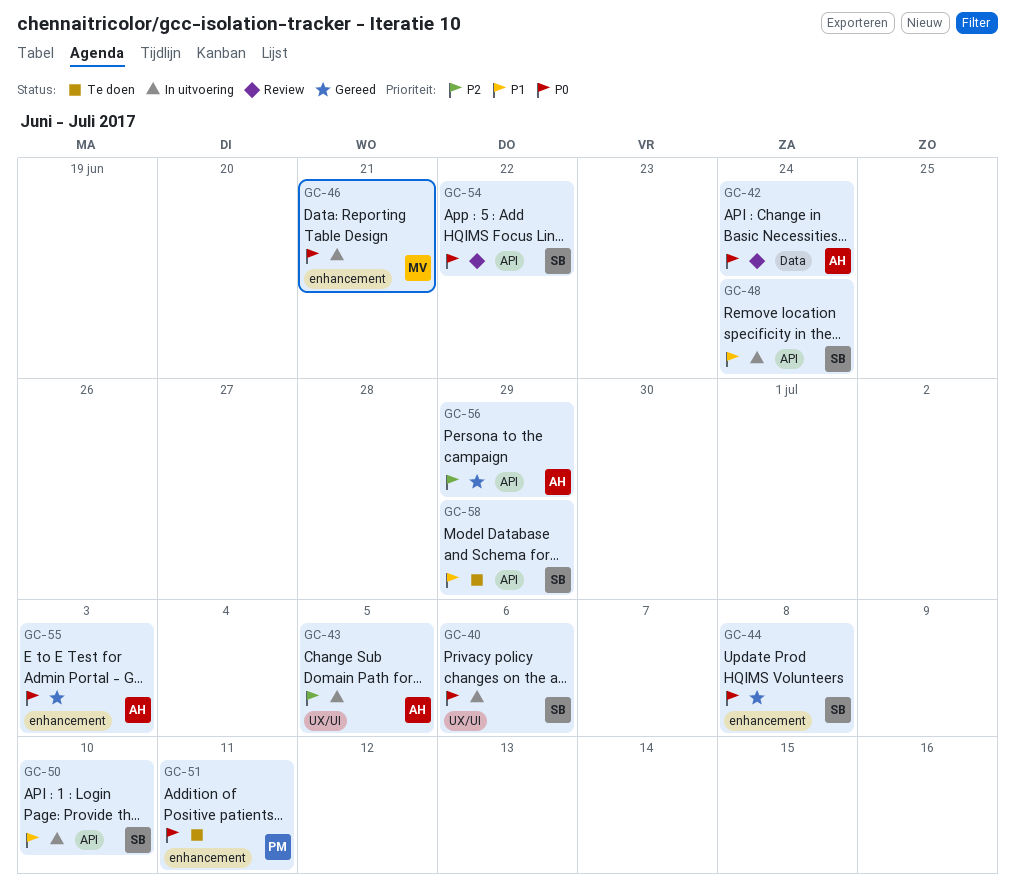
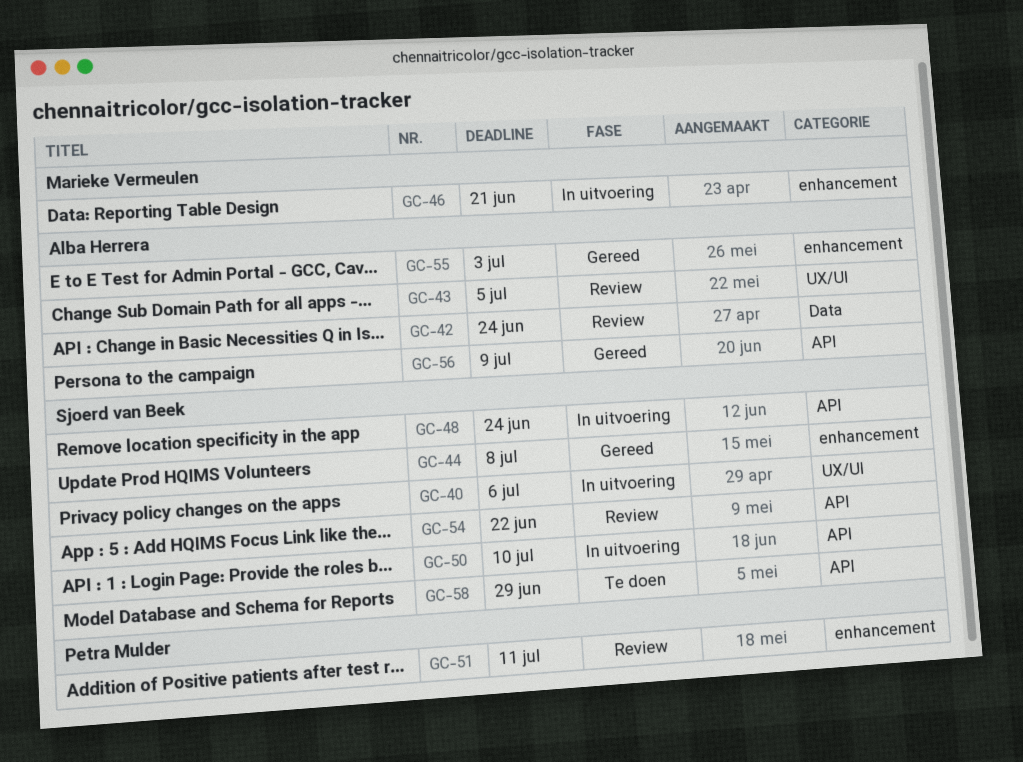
GC-43, status: In uitvoering -> Review
GC-51, status: Te doen -> Review
GC-56, due: Jun 29 -> Jul 9

